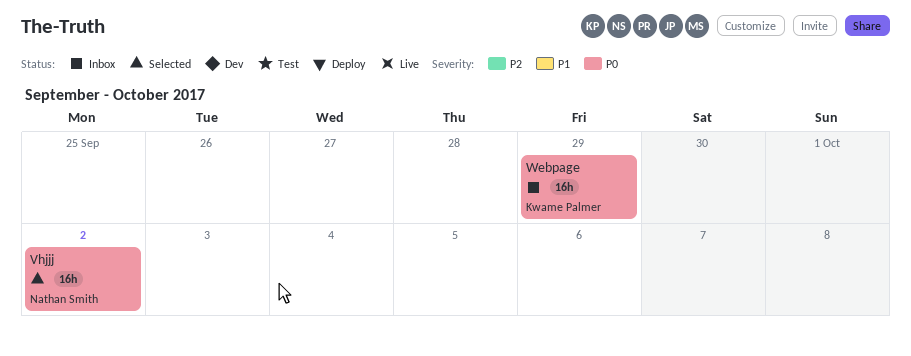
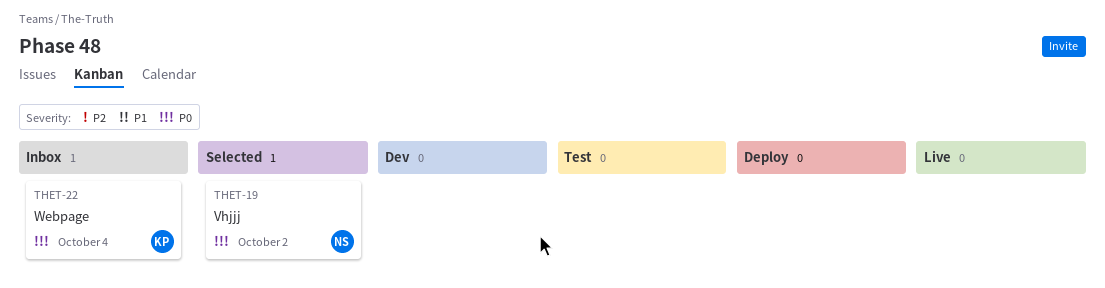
Webpage, due: Sep 29 -> Oct 4

